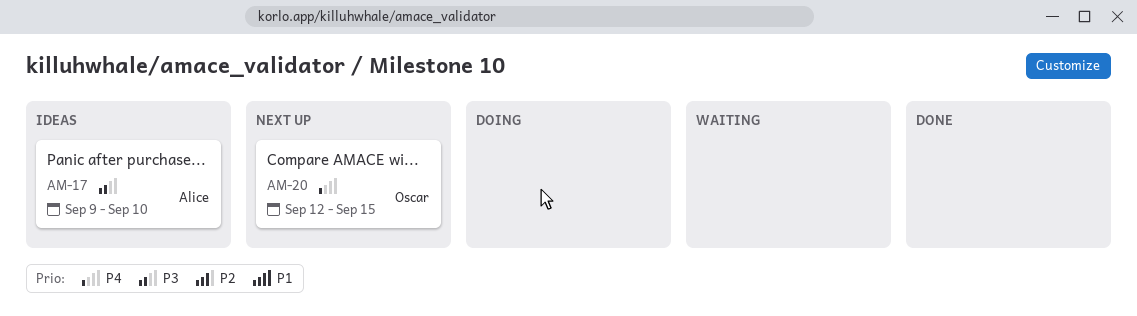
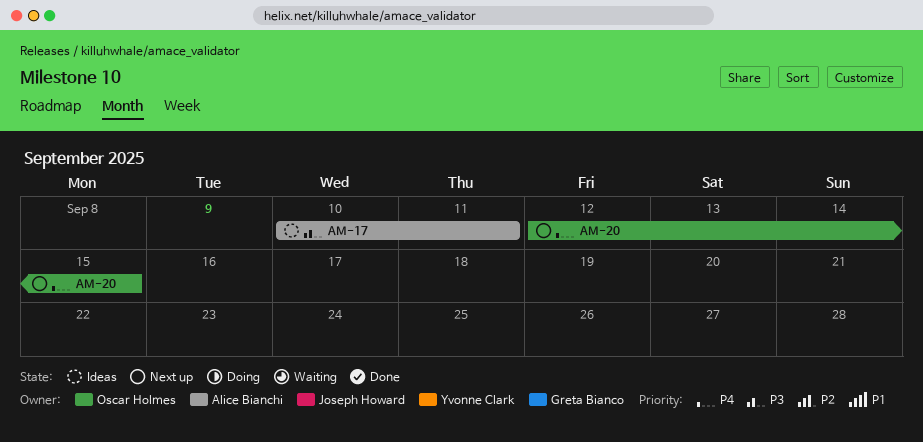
AM-17, start: Sep 9 -> Sep 10
AM-17, due: Sep 10 -> Sep 11

